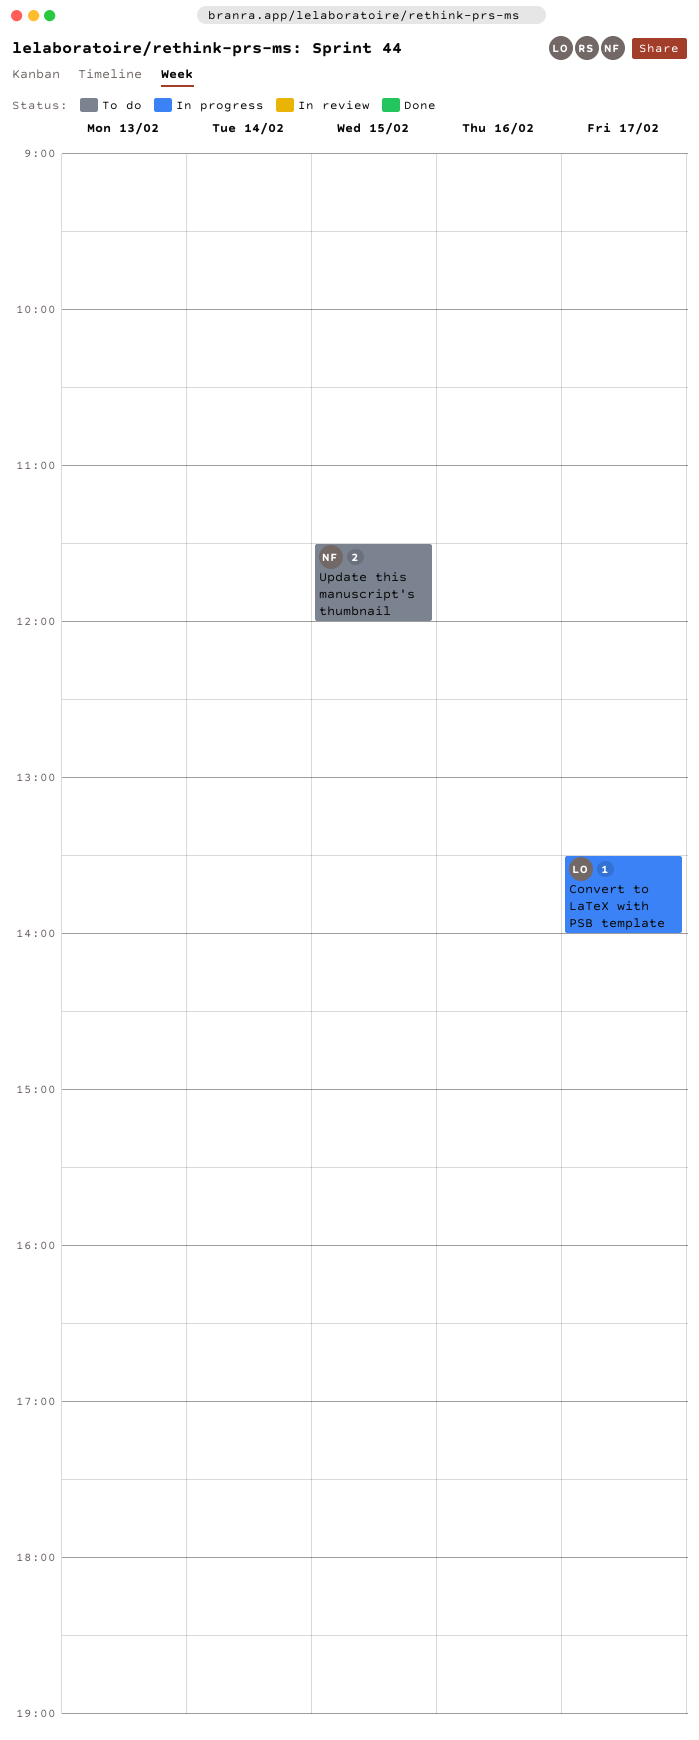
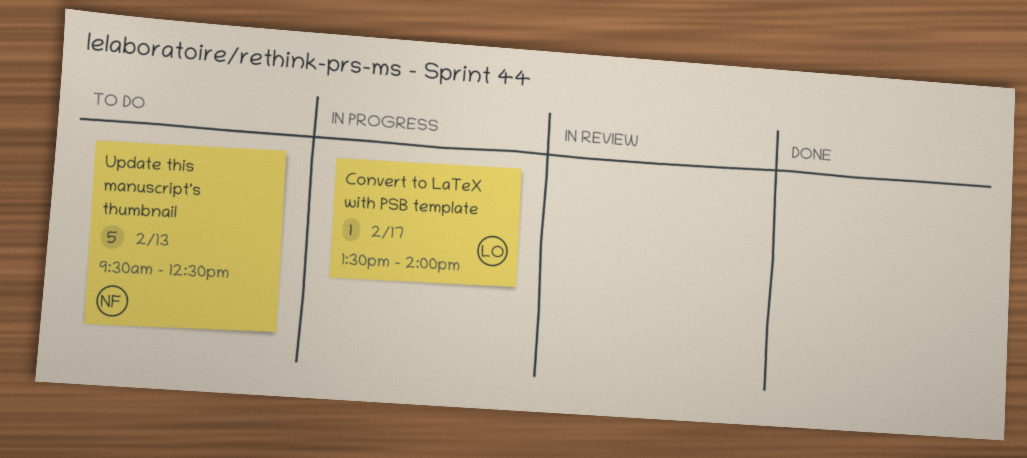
Update this manuscript's thumbnail, estimate: 2 -> 5
Update this manuscript's thumbnail, day: Feb 15 -> Feb 13
Update this manuscript's thumbnail, begins: 11:30 -> 09:30
Update this manuscript's thumbnail, ends: 12:00 -> 12:30

